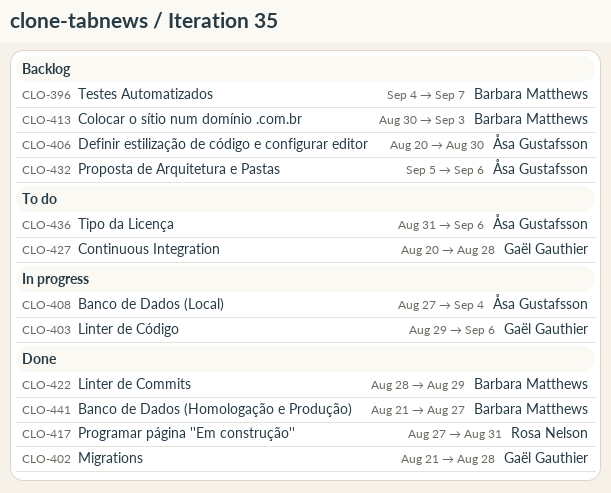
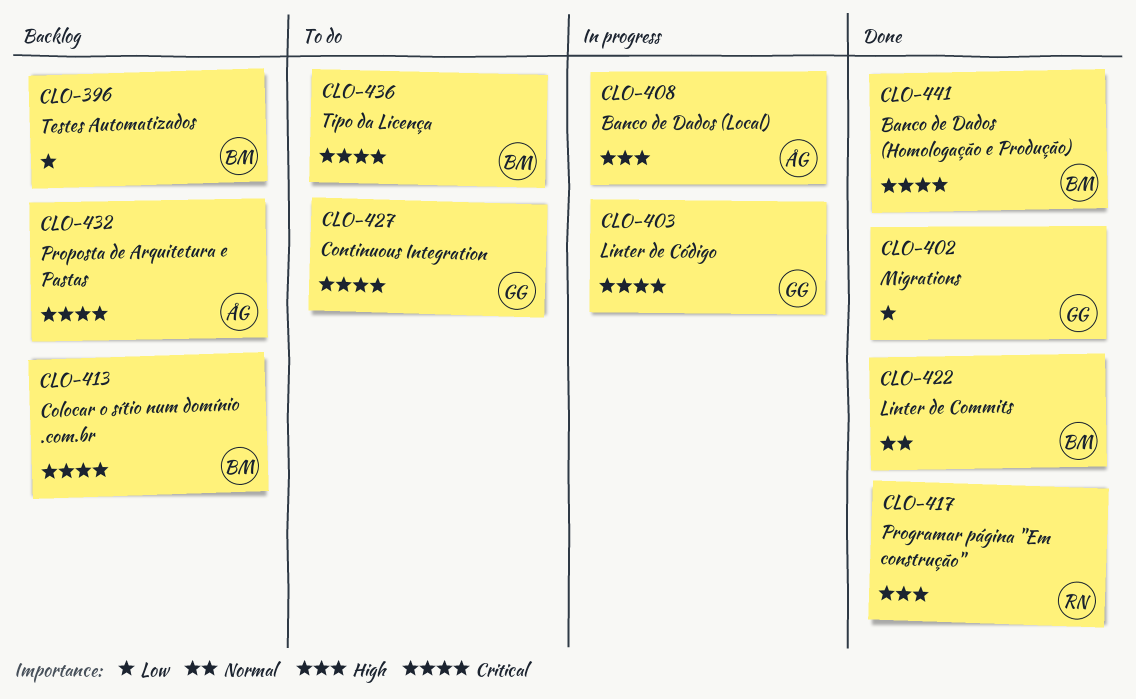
CLO-406: present -> none
CLO-436, owner: Åsa Gustafsson -> Barbara Matthews

